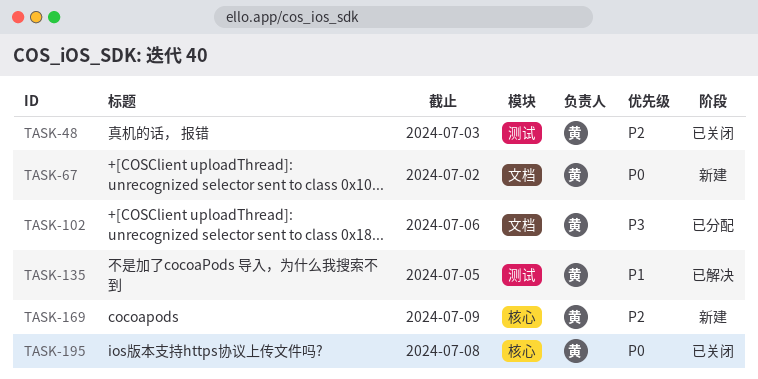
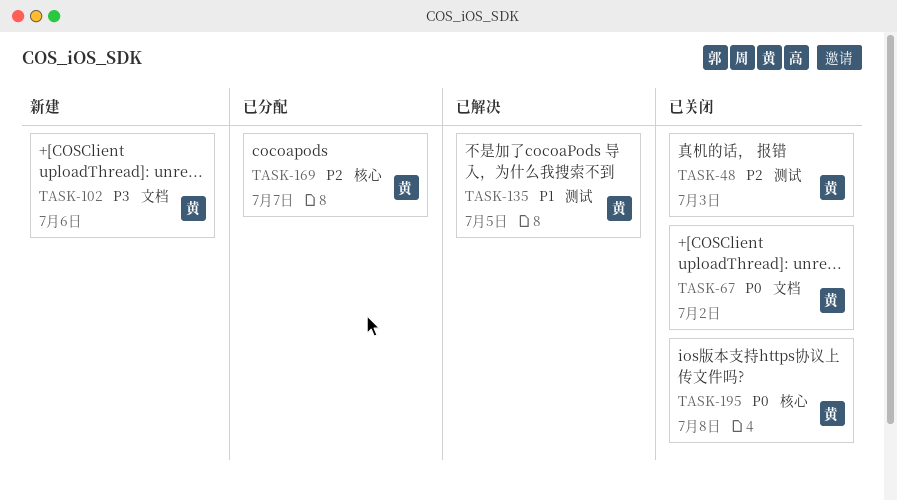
TASK-67, status: 新建 -> 已关闭
TASK-102, status: 已分配 -> 新建
TASK-169, status: 新建 -> 已分配
TASK-169, due: Jul 9 -> Jul 7

